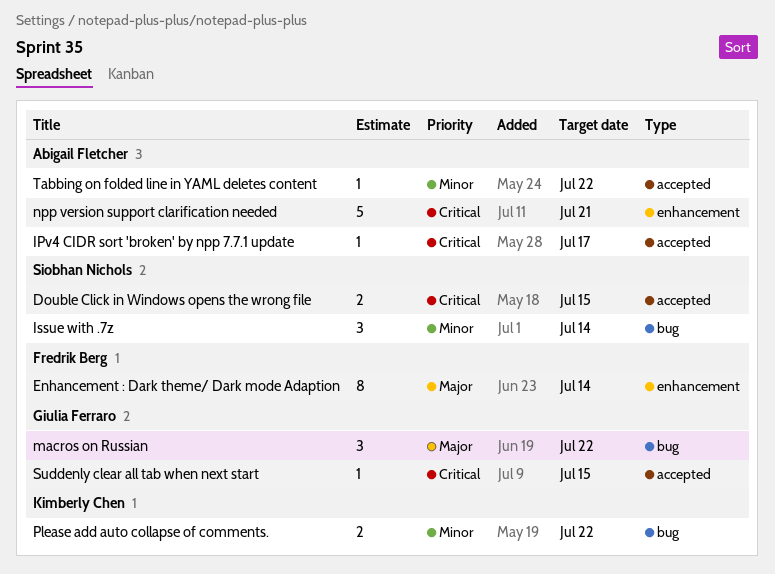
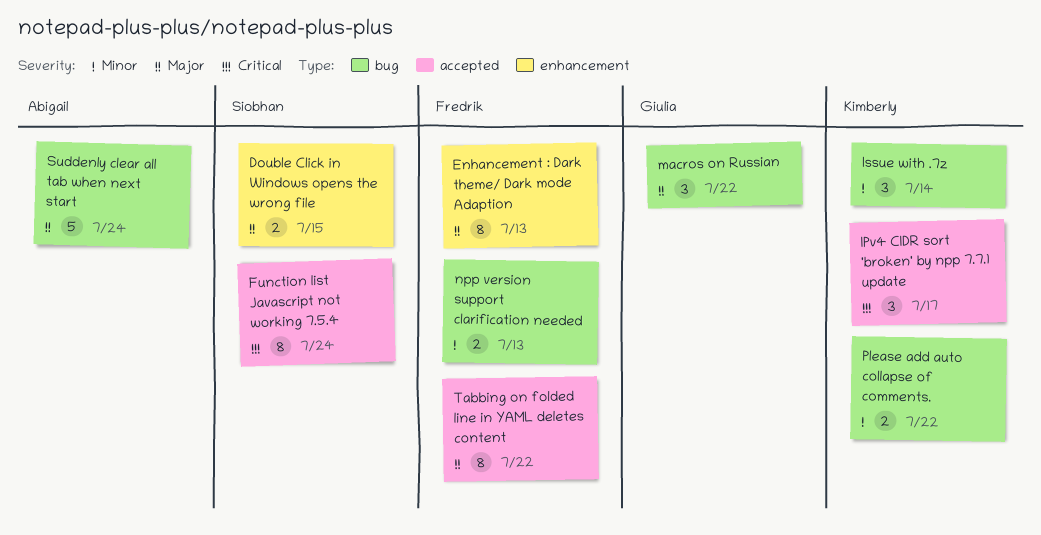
Double Click in Windows opens the wrong file, priority: Critical -> Major
Double Click in Windows opens the wrong file, label: accepted -> enhancement
Enhancement : Dark theme/ Dark mode Adaption, due: Jul 14 -> Jul 13
Function list Javascript not working 7.5.4: none -> present
IPv4 CIDR sort 'broken' by npp 7.7.1 update, owner: Abigail Fletcher -> Kimberly Chen
IPv4 CIDR sort 'broken' by npp 7.7.1 update, estimate: 1 -> 3
Issue with .7z, owner: Siobhan Nichols -> Kimberly Chen
npp version support clarification needed, owner: Abigail Fletcher -> Fredrik Berg
npp version support clarification needed, priority: Critical -> Minor
npp version support clarification needed, label: enhancement -> bug
npp version support clarification needed, estimate: 5 -> 2
npp version support clarification needed, due: Jul 21 -> Jul 13
Suddenly clear all tab when next start, owner: Giulia Ferraro -> Abigail Fletcher
Suddenly clear all tab when next start, priority: Critical -> Major
Suddenly clear all tab when next start, label: accepted -> bug
Suddenly clear all tab when next start, estimate: 1 -> 5
Suddenly clear all tab when next start, due: Jul 15 -> Jul 24
Tabbing on folded line in YAML deletes content, owner: Abigail Fletcher -> Fredrik Berg
Tabbing on folded line in YAML deletes content, priority: Minor -> Major
Tabbing on folded line in YAML deletes content, estimate: 1 -> 8

